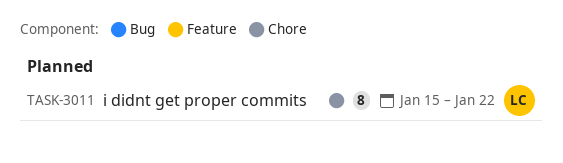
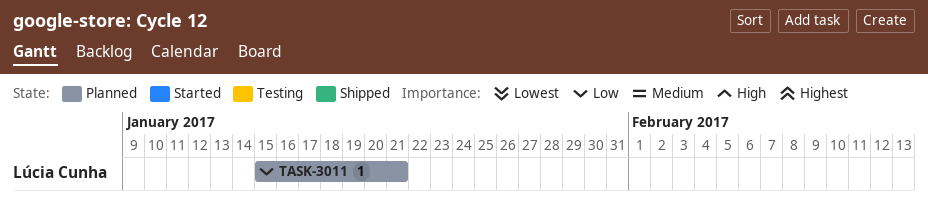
TASK-3011, estimate: 8 -> 1
TASK-3011, due: Jan 22 -> Jan 21

